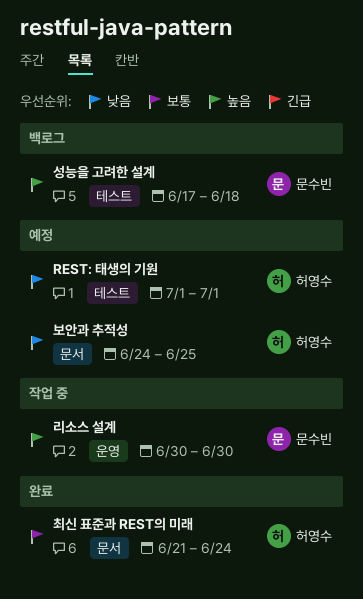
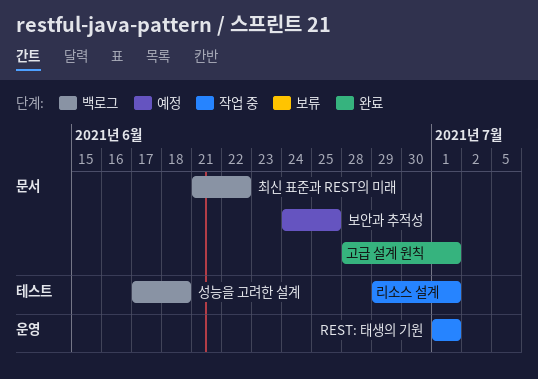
REST: 태생의 기원, status: 예정 -> 작업 중
REST: 태생의 기원, label: 테스트 -> 운영
고급 설계 원칙: none -> present
리소스 설계, label: 운영 -> 테스트
리소스 설계, start: Jun 30 -> Jun 29
리소스 설계, due: Jun 30 -> Jul 1
최신 표준과 REST의 미래, status: 완료 -> 백로그
최신 표준과 REST의 미래, due: Jun 24 -> Jun 22

